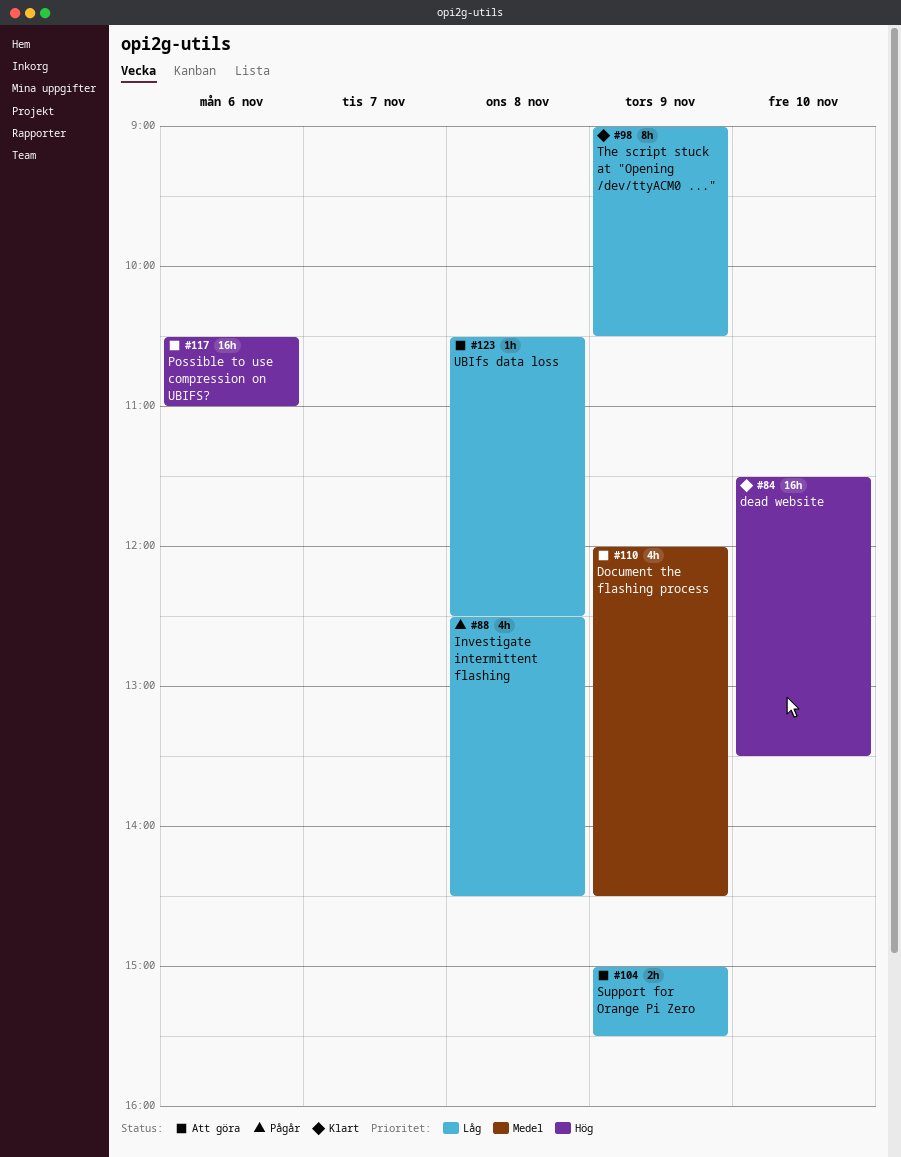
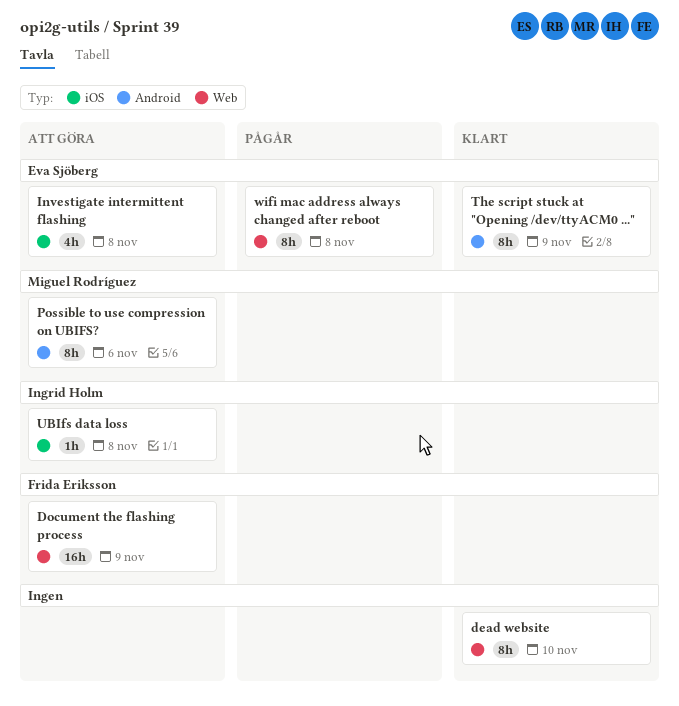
dead website, estimate: 16h -> 8h
Document the flashing process, estimate: 4h -> 16h
Investigate intermittent flashing, status: Pågår -> Att göra
Possible to use compression on UBIFS?, estimate: 16h -> 8h
Support for Orange Pi Zero: present -> none
wifi mac address always changed after reboot: none -> present

